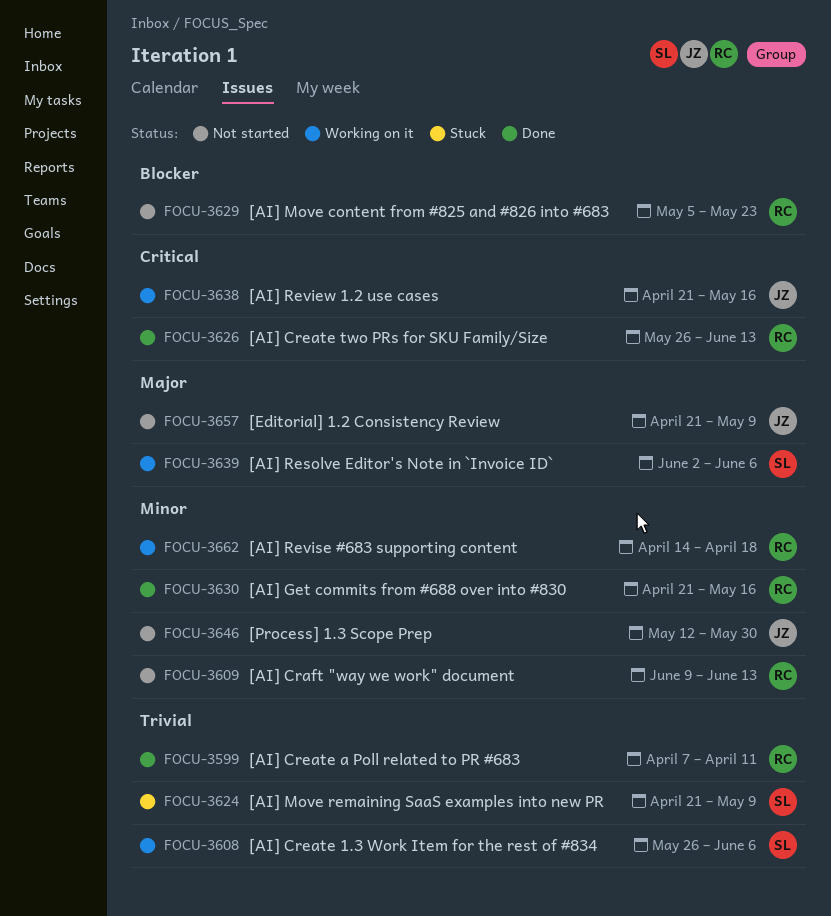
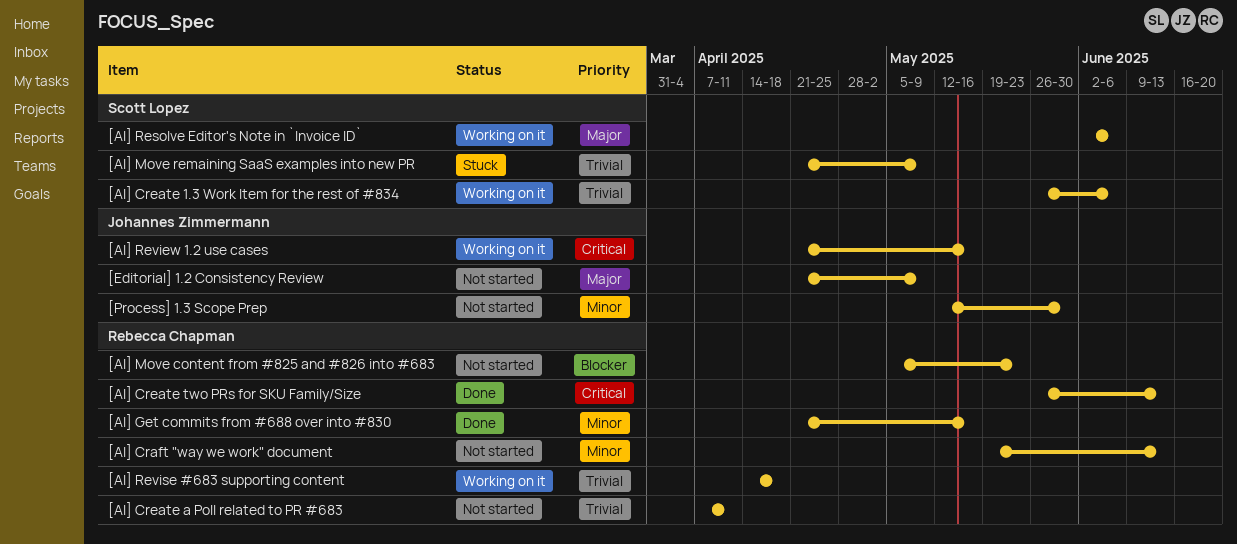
[AI] Craft "way we work" document, start: Jun 9 -> May 19
[AI] Create a Poll related to PR #683, status: Done -> Not started
[AI] Revise #683 supporting content, priority: Minor -> Trivial

